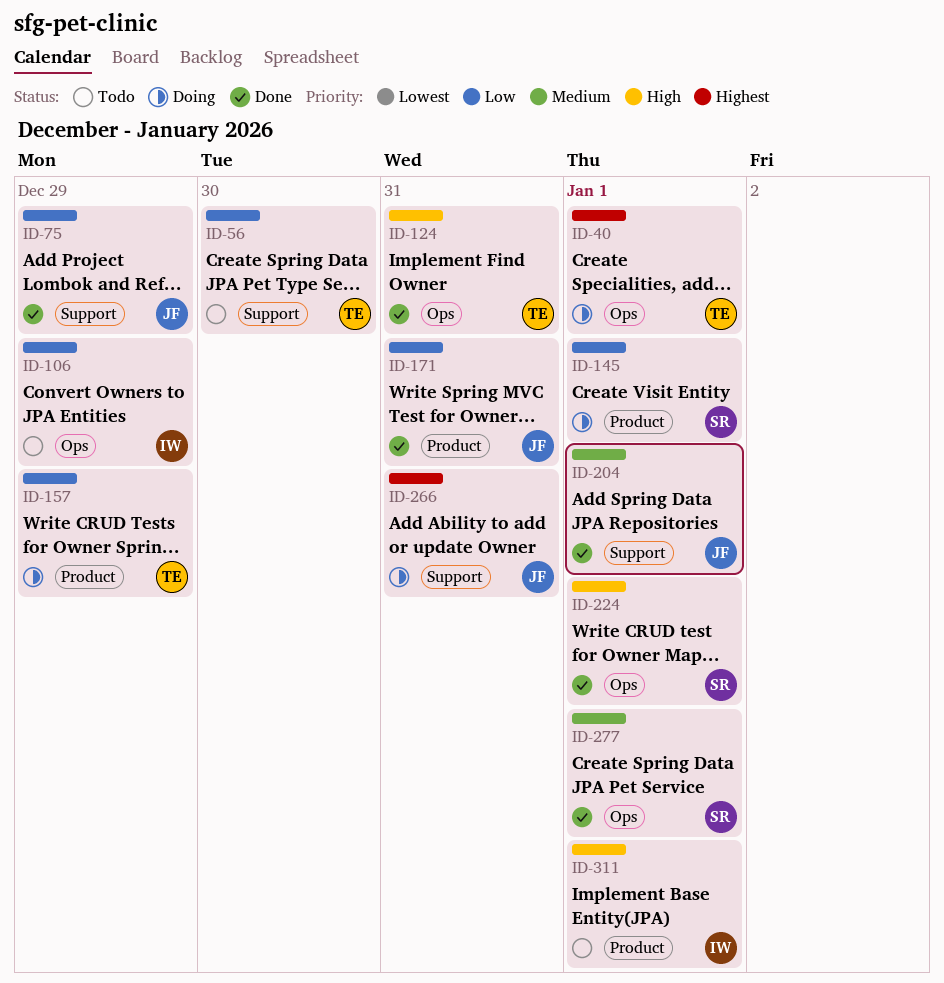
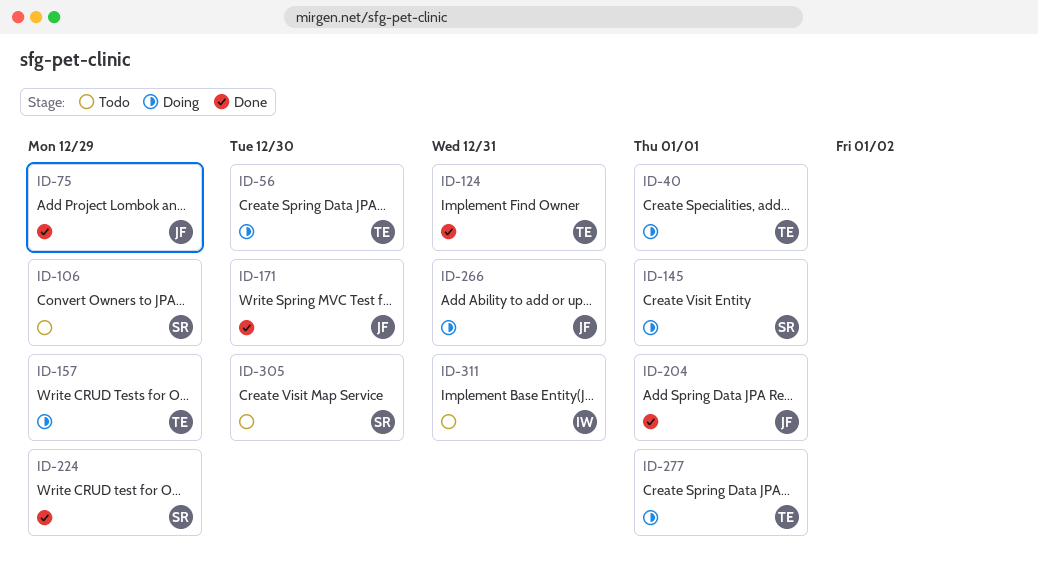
ID-56, status: Todo -> Doing
ID-106, owner: IW -> SR
ID-171, due: Dec 31 -> Dec 30
ID-224, due: Jan 1 -> Dec 29
ID-277, status: Done -> Doing
ID-277, owner: SR -> TE
ID-305: none -> present
ID-311, due: Jan 1 -> Dec 31

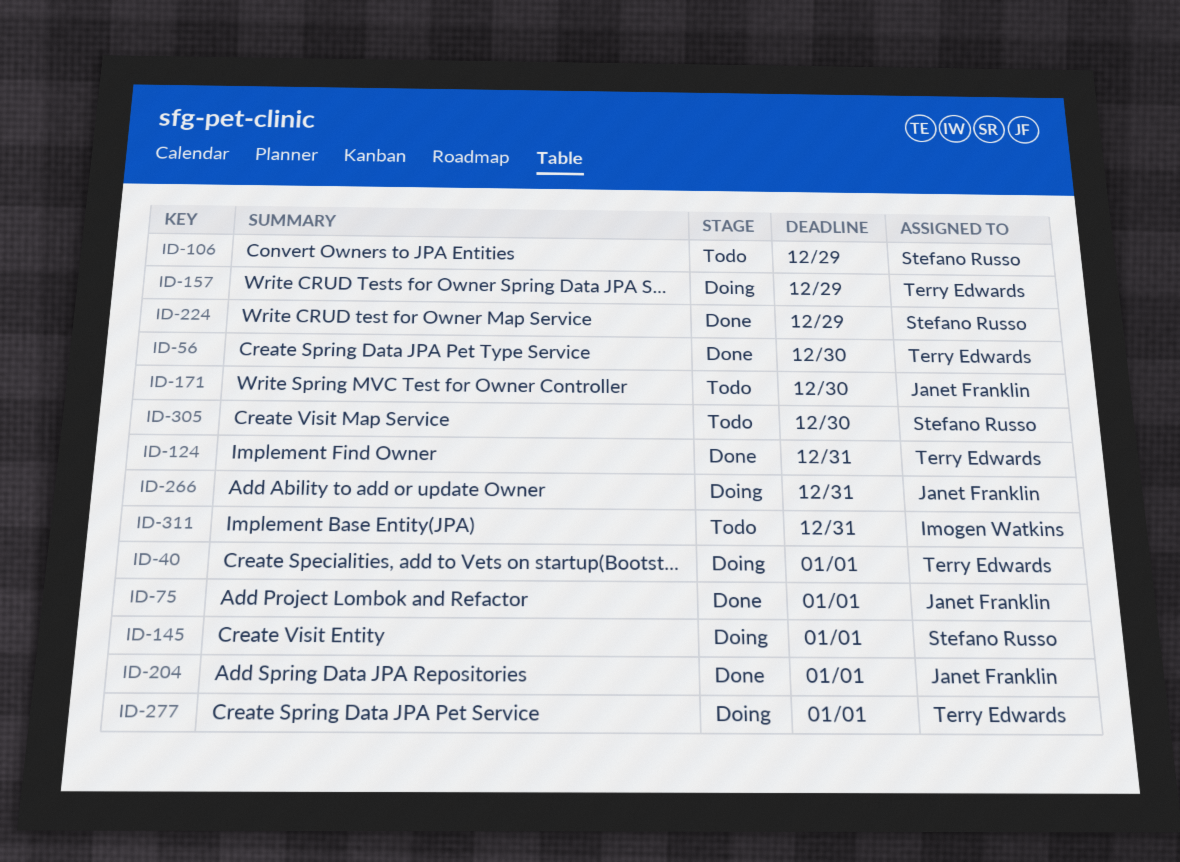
ID-56, status: Doing -> Done
ID-75, due: Dec 29 -> Jan 1
ID-171, status: Done -> Todo

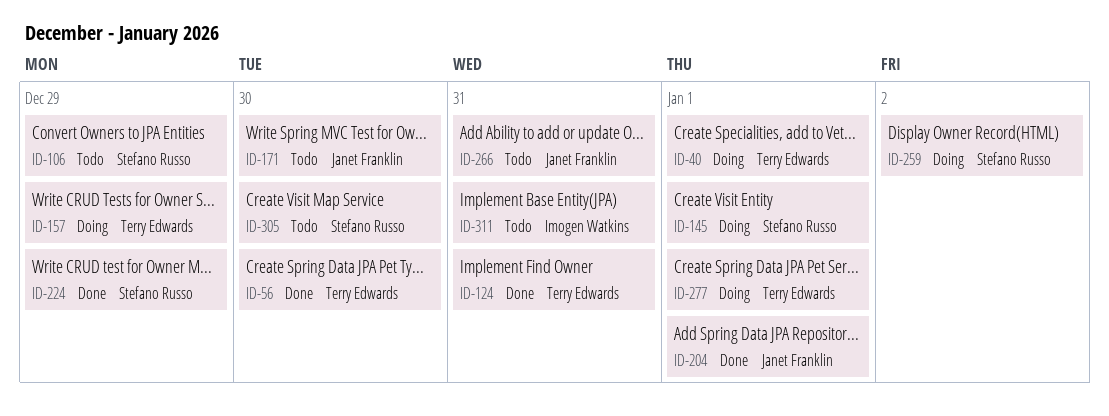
ID-75: present -> none
ID-259: none -> present
ID-266, status: Doing -> Todo

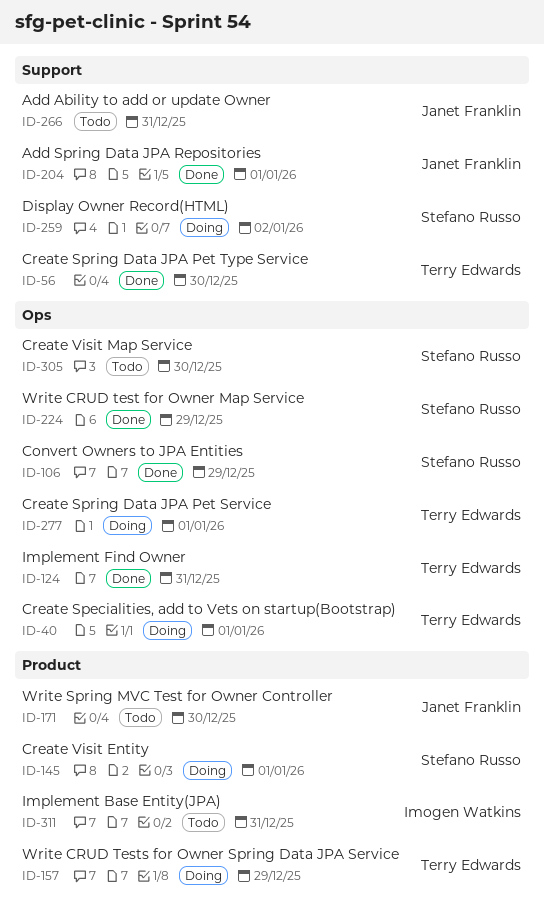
ID-106, status: Todo -> Done

